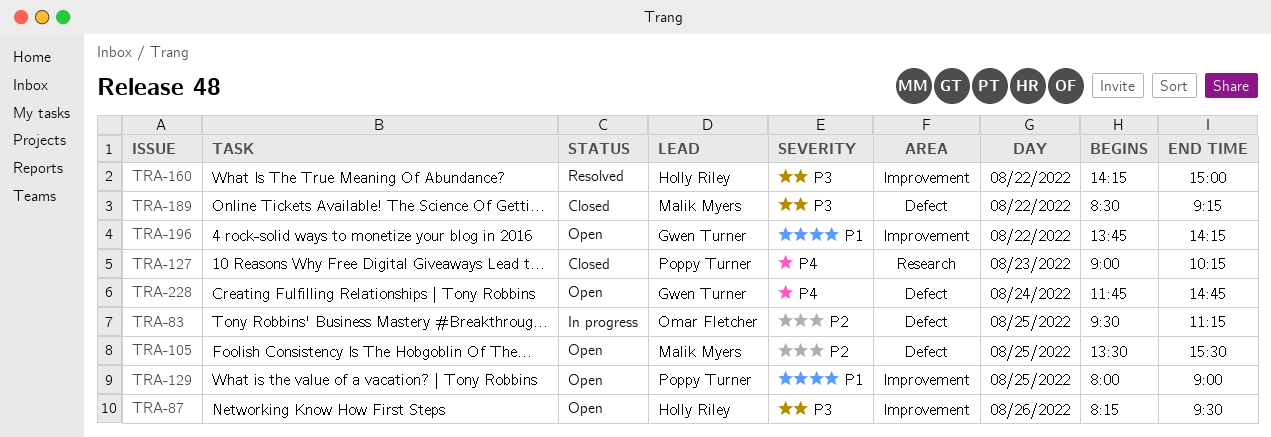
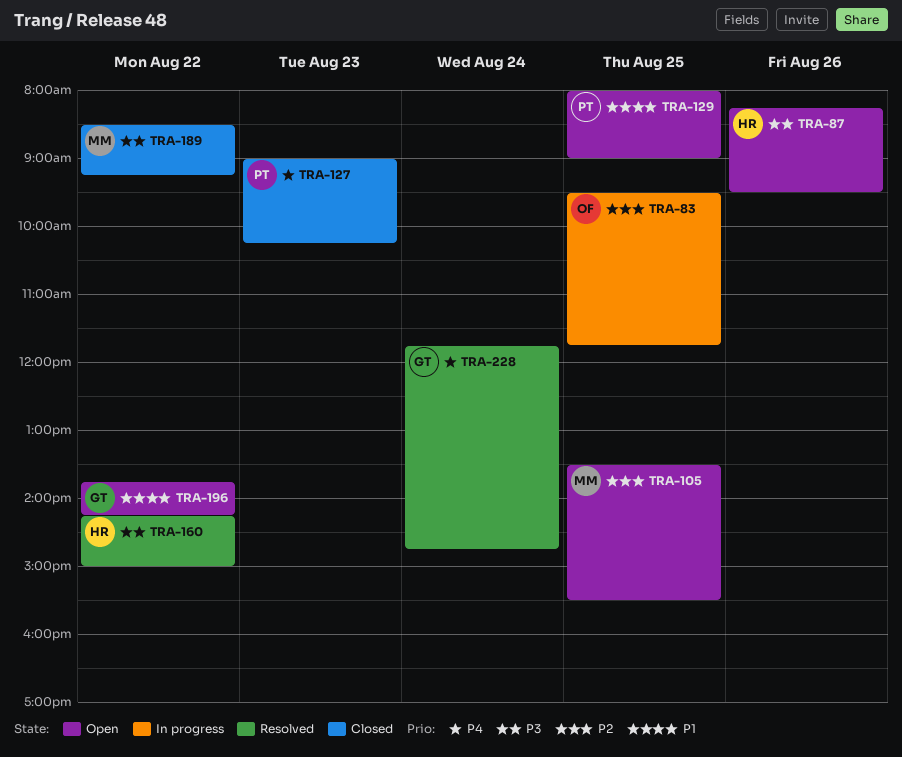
TRA-83, ends: 11:15 -> 11:45
TRA-228, status: Open -> Resolved

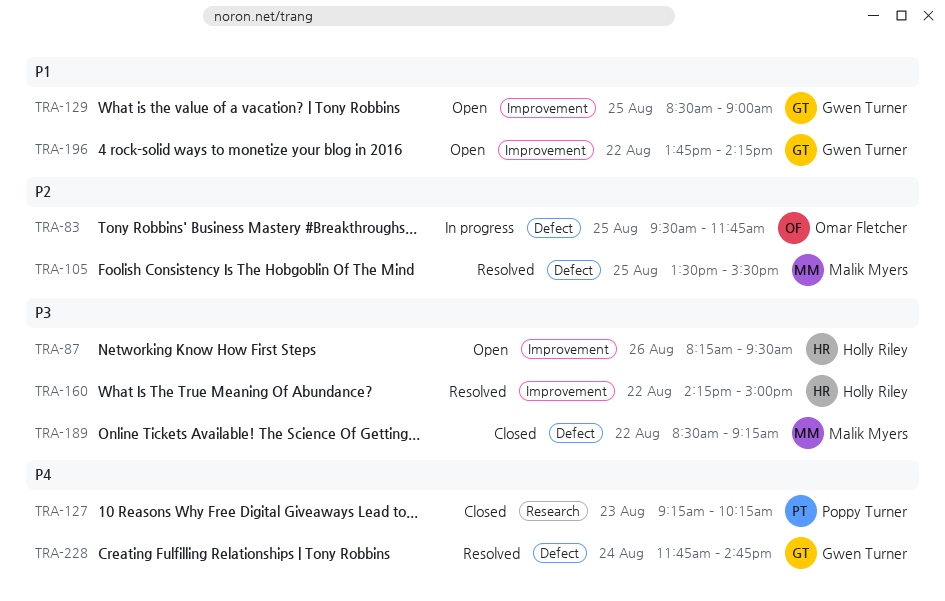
TRA-105, status: Open -> Resolved
TRA-127, begins: 09:00 -> 09:15
TRA-129, owner: Poppy Turner -> Gwen Turner
TRA-129, begins: 08:00 -> 08:30

